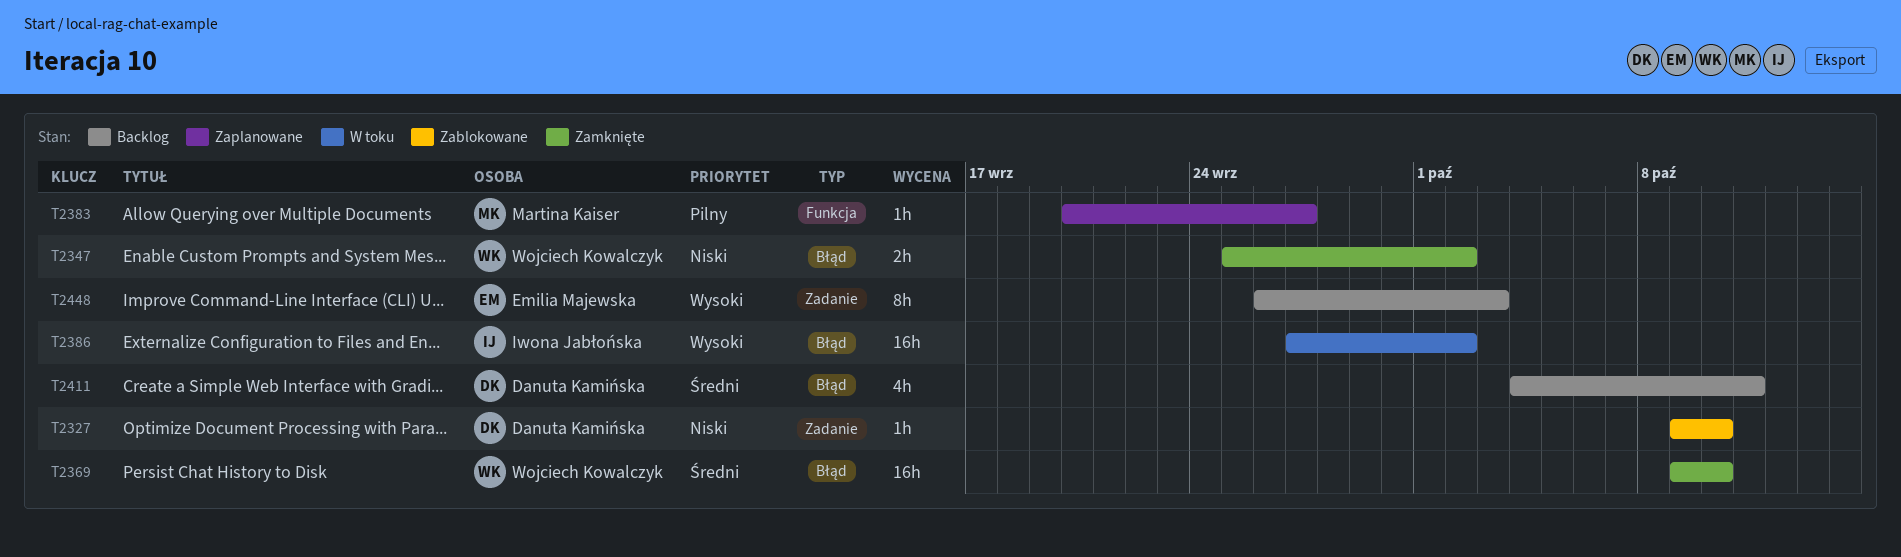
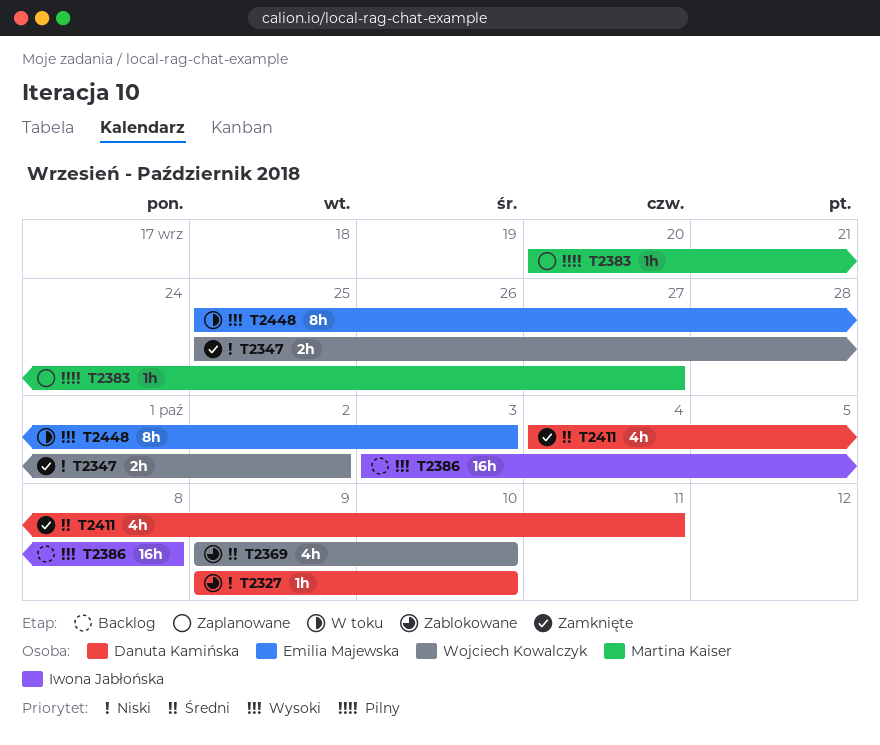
T2369, status: Zamknięte -> Zablokowane
T2369, estimate: 16h -> 4h
T2386, status: W toku -> Backlog
T2386, start: Sep 27 -> Oct 3
T2386, due: Oct 2 -> Oct 8
T2411, status: Backlog -> Zamknięte
T2448, status: Backlog -> W toku
T2448, start: Sep 26 -> Sep 25

